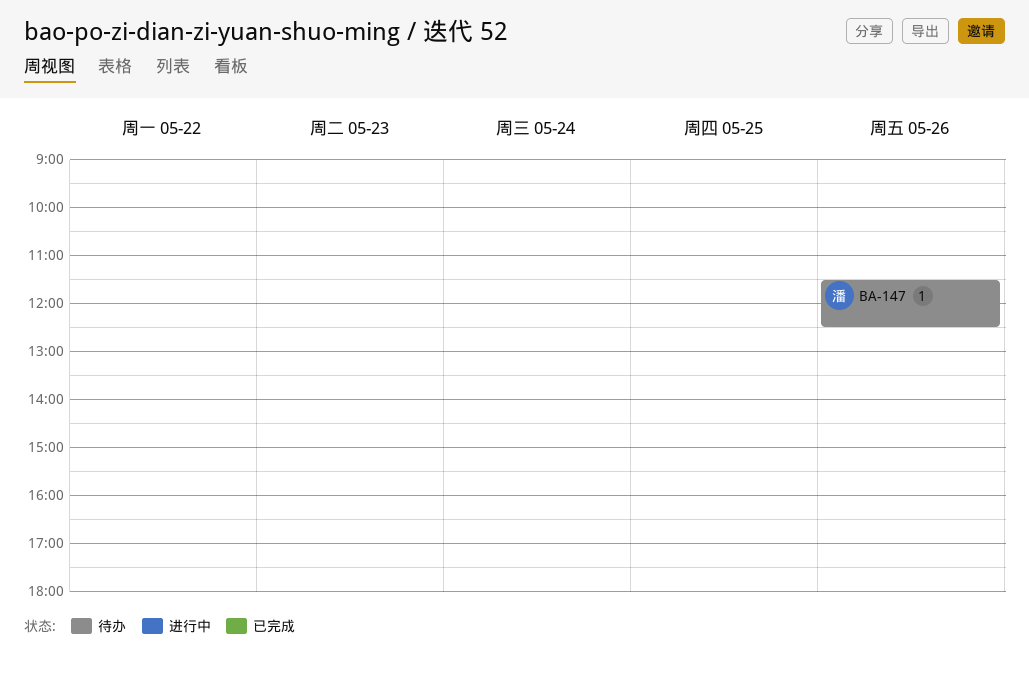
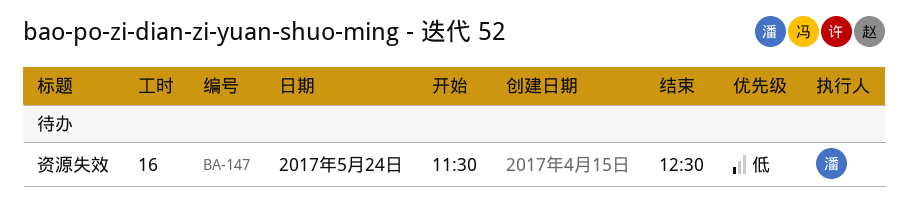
BA-147, estimate: 1 -> 16
BA-147, day: May 26 -> May 24

